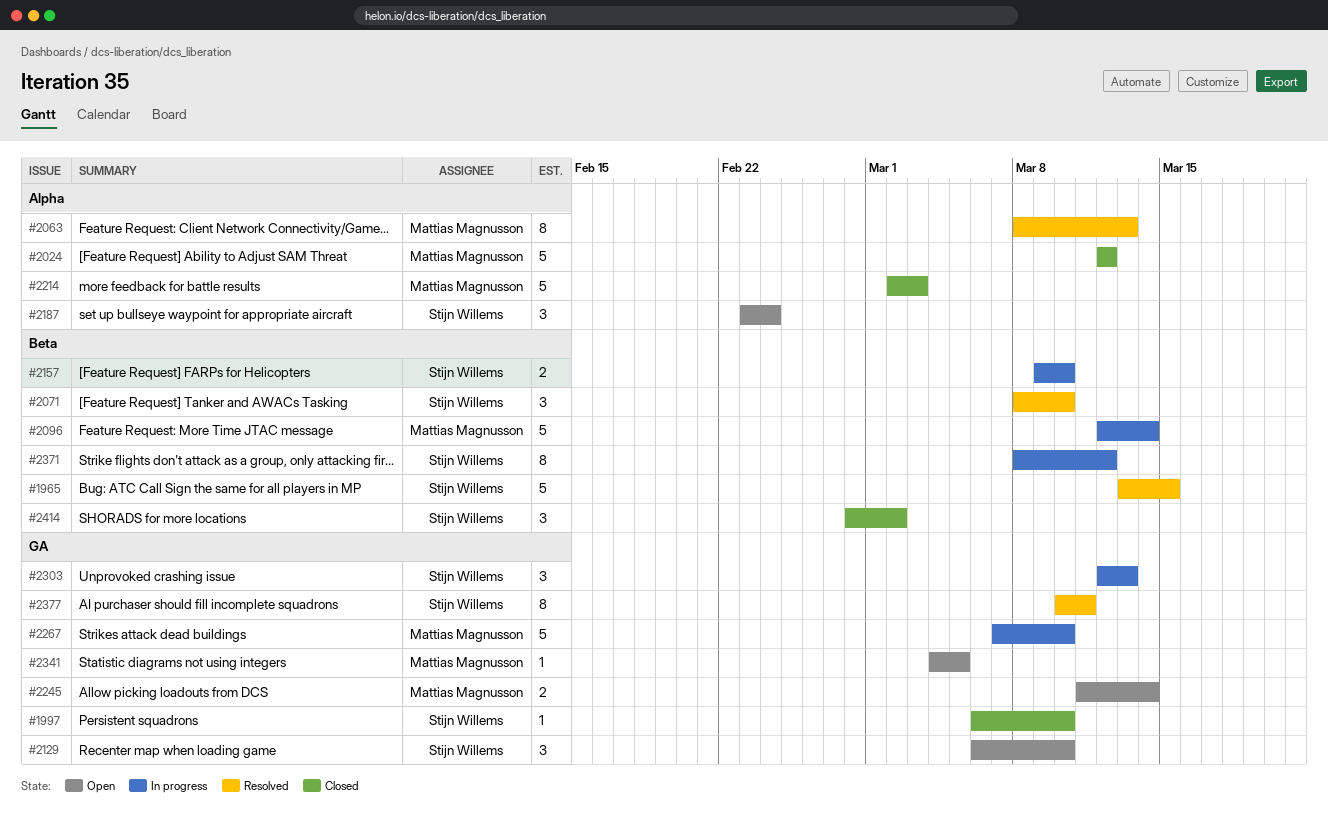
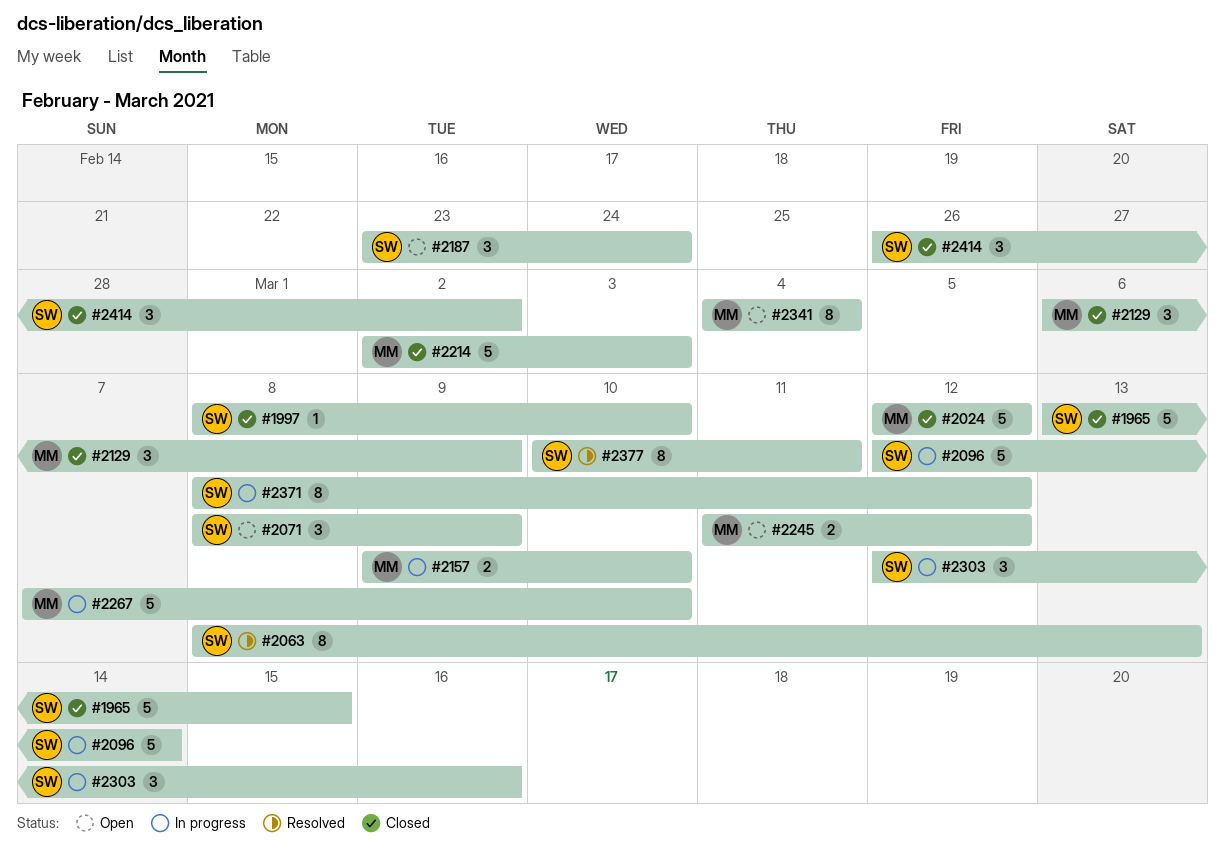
#1965, status: Resolved -> Closed
#1997, start: Mar 6 -> Mar 8
#2063, owner: Mattias Magnusson -> Stijn Willems
#2071, status: Resolved -> Open
#2071, due: Mar 10 -> Mar 9
#2096, owner: Mattias Magnusson -> Stijn Willems
#2129, status: Open -> Closed
#2129, owner: Stijn Willems -> Mattias Magnusson
#2129, due: Mar 10 -> Mar 9
#2157, owner: Stijn Willems -> Mattias Magnusson
#2245, due: Mar 14 -> Mar 12
#2303, due: Mar 13 -> Mar 16
#2341, estimate: 1 -> 8
#2341, due: Mar 5 -> Mar 4
#2414, start: Feb 28 -> Feb 26

